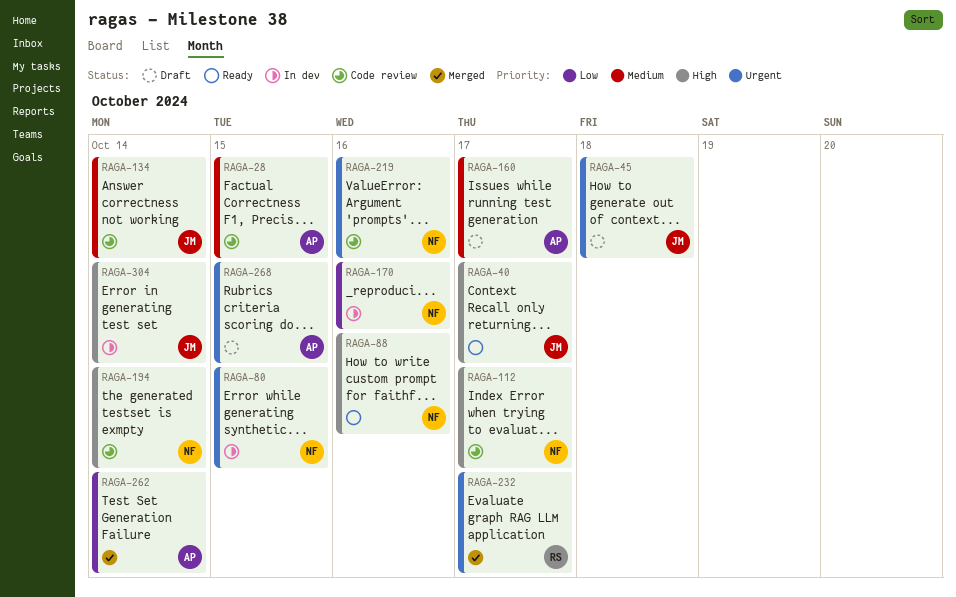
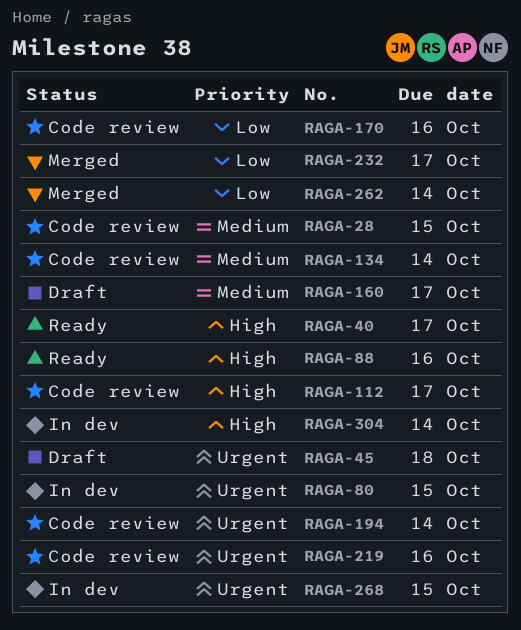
RAGA-170, status: In dev -> Code review
RAGA-194, priority: High -> Urgent
RAGA-232, priority: Urgent -> Low
RAGA-268, status: Draft -> In dev

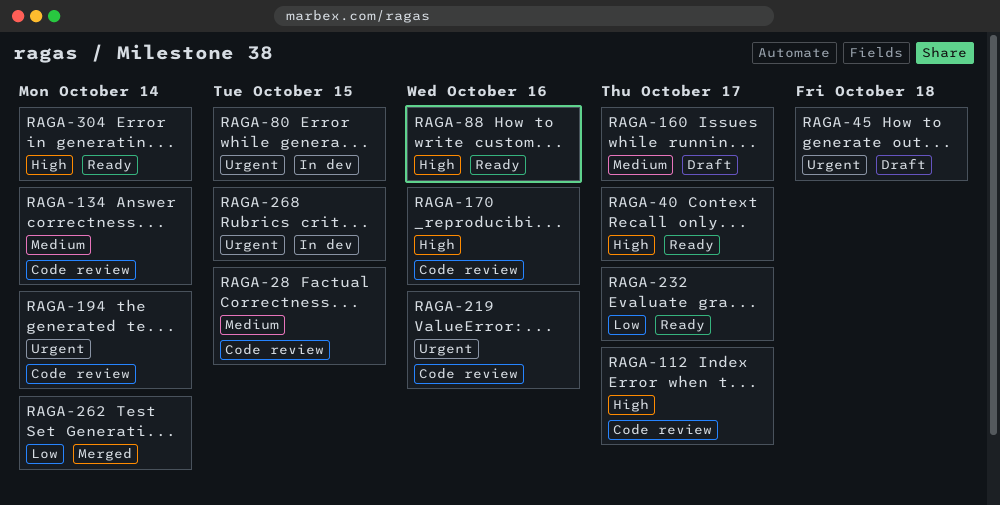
RAGA-170, priority: Low -> High
RAGA-232, status: Merged -> Ready
RAGA-304, status: In dev -> Ready

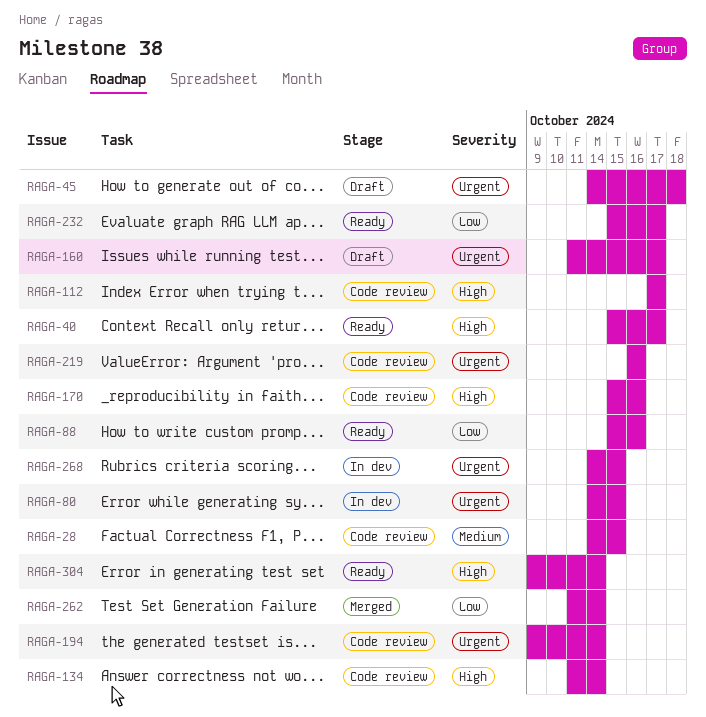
RAGA-88, priority: High -> Low
RAGA-134, priority: Medium -> High
RAGA-160, priority: Medium -> Urgent

